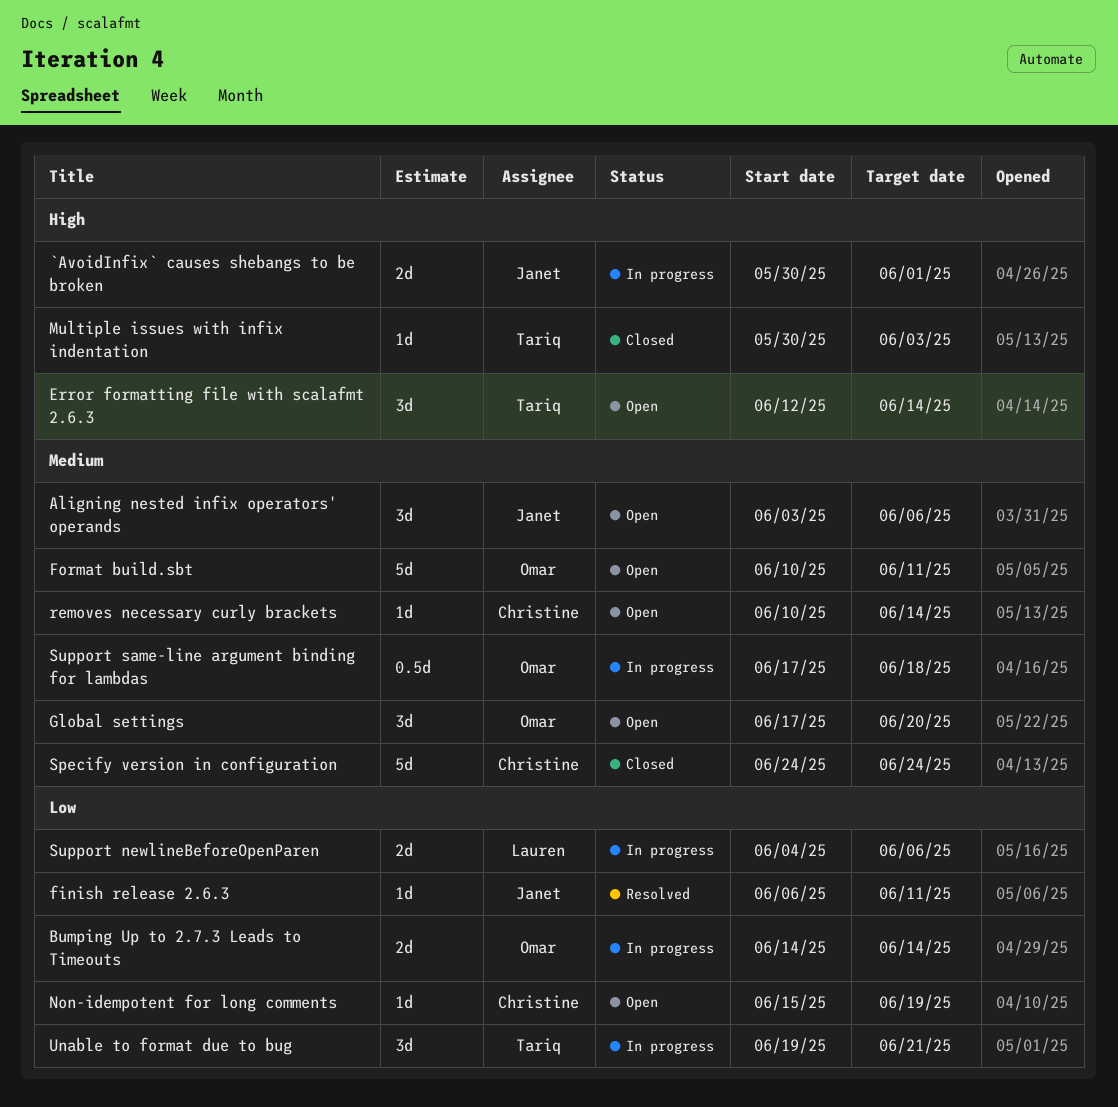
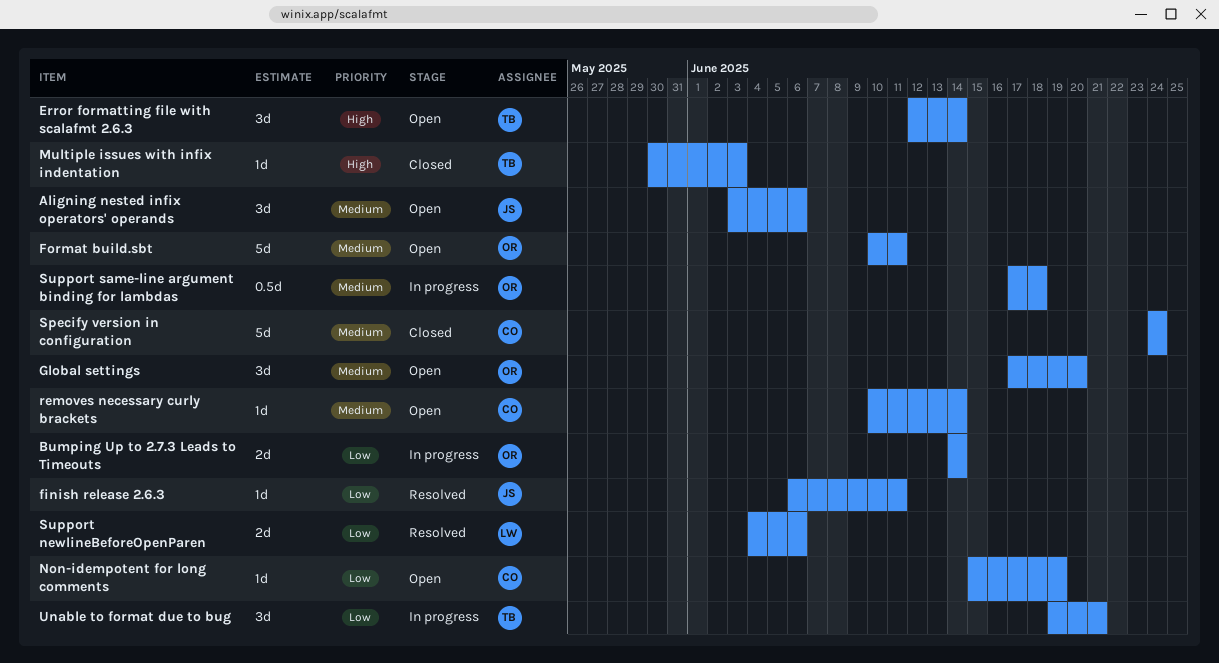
`AvoidInfix` causes shebangs to be broken: present -> none
Support newlineBeforeOpenParen, status: In progress -> Resolved

